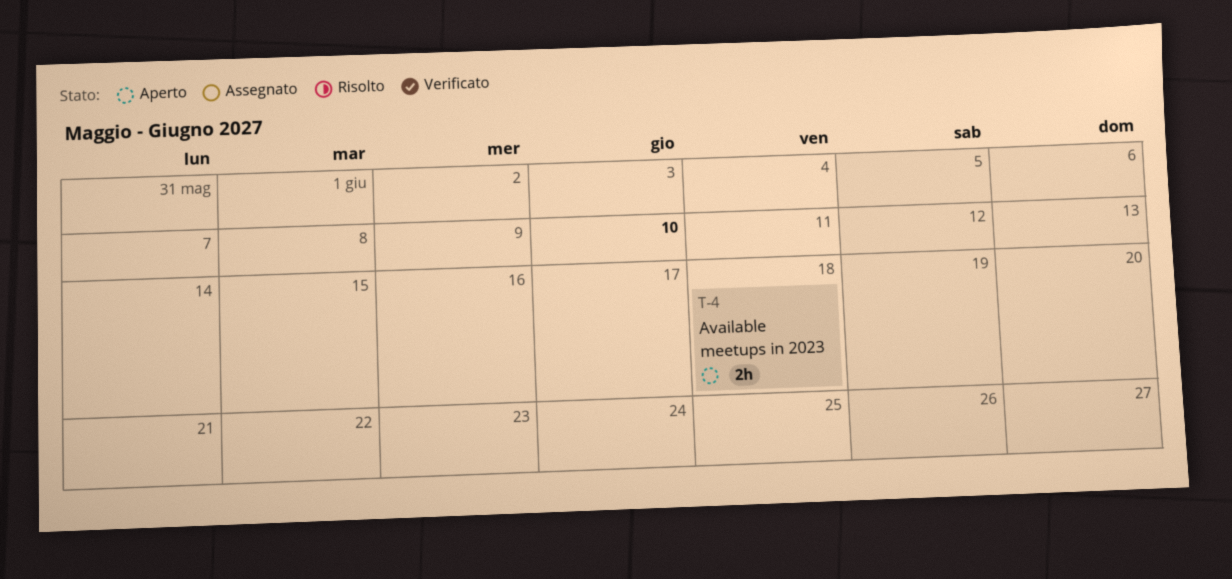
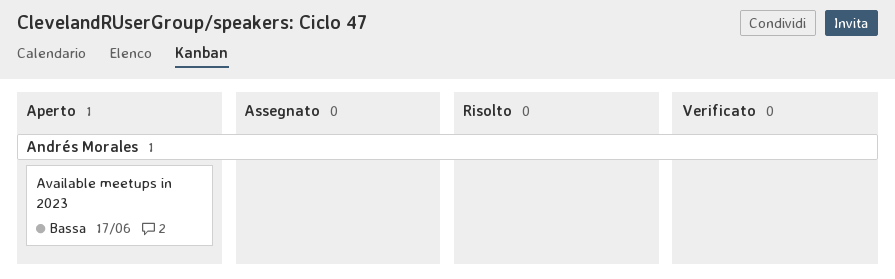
Available meetups in 2023, due: Jun 18 -> Jun 17

